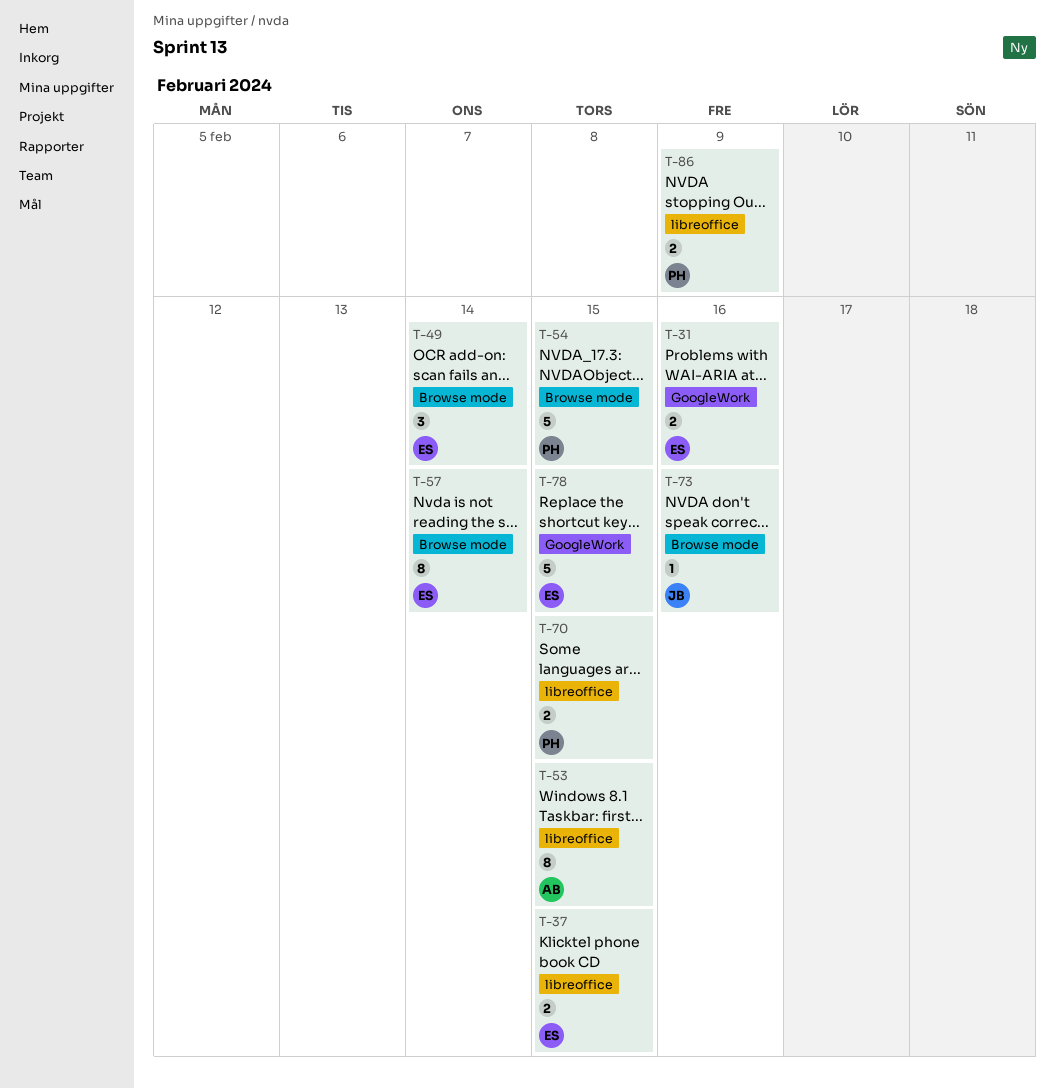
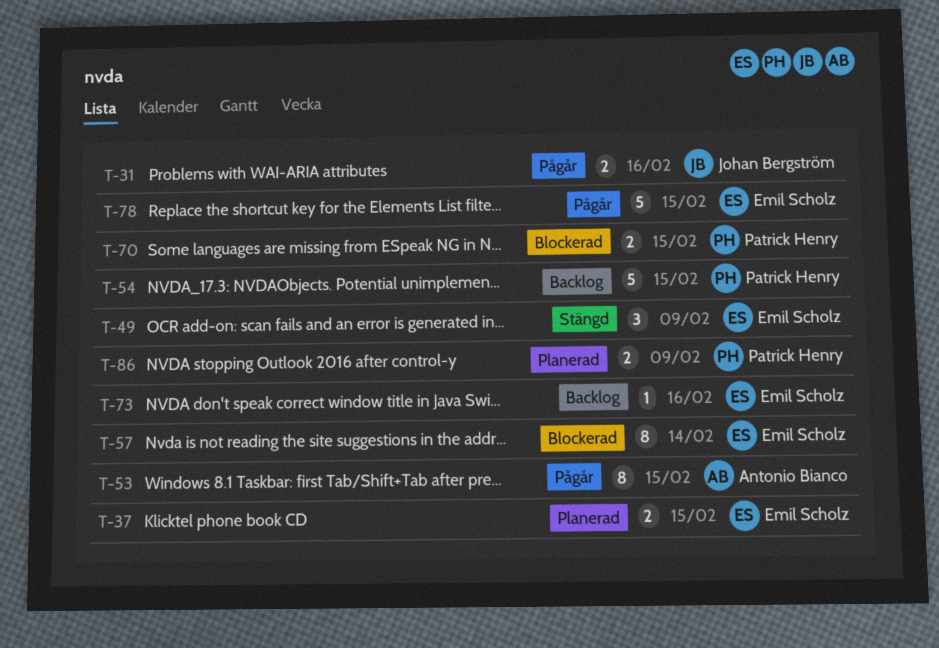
T-31, owner: Emil Scholz -> Johan Bergström
T-49, due: Feb 14 -> Feb 9
T-73, owner: Johan Bergström -> Emil Scholz

